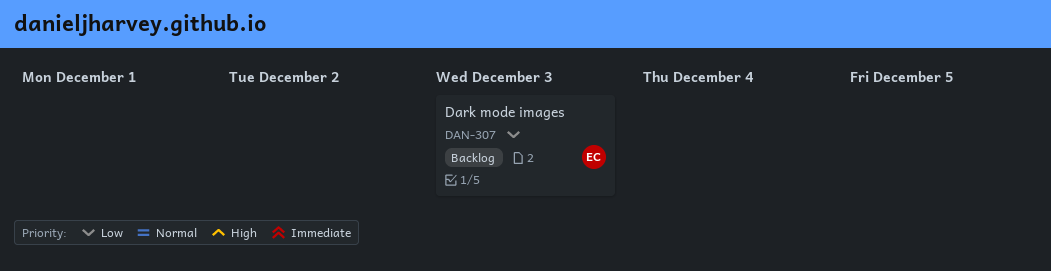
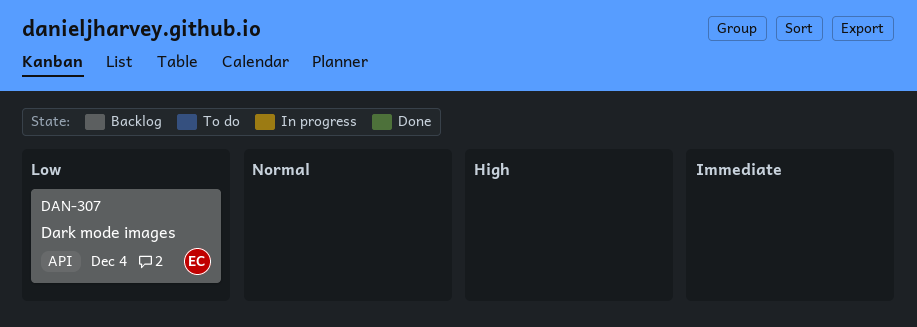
DAN-307, due: Dec 3 -> Dec 4

